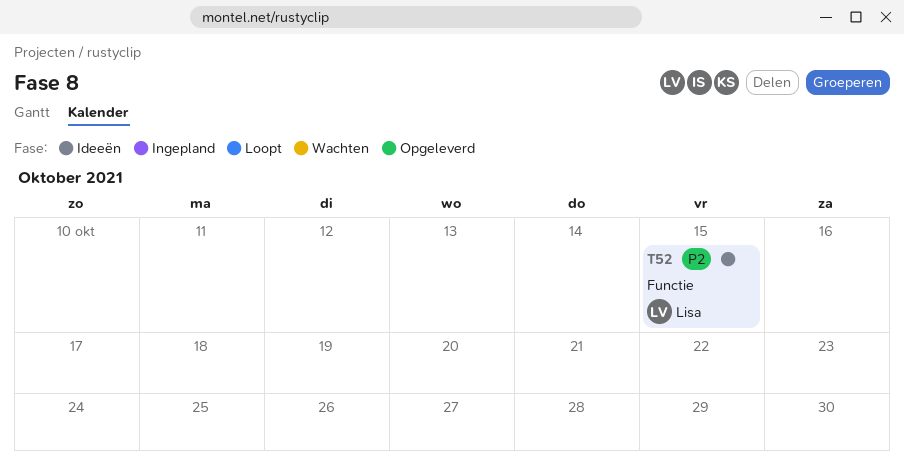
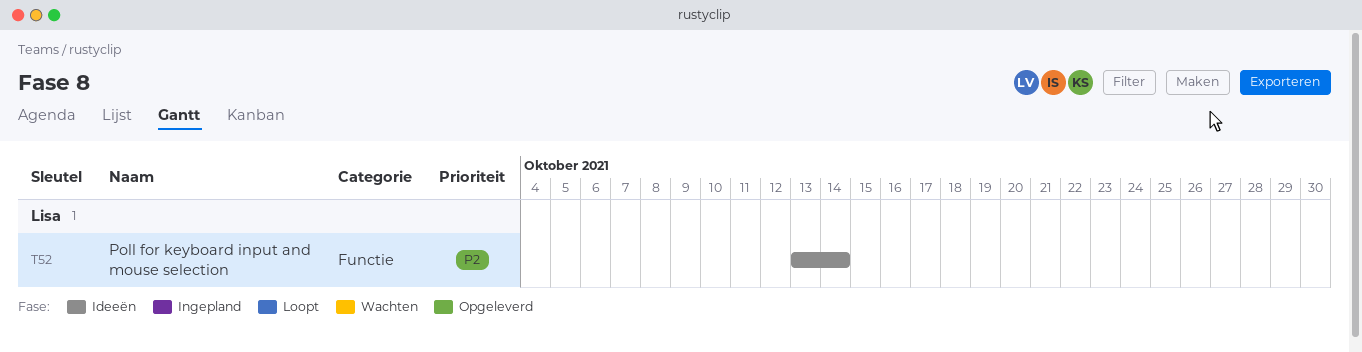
T52, due: Oct 15 -> Oct 14

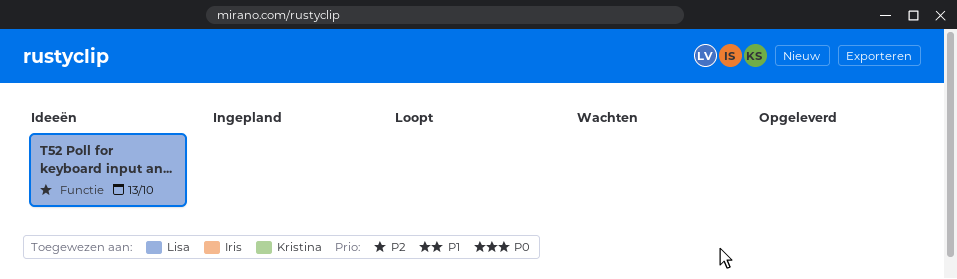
T52, due: Oct 14 -> Oct 13

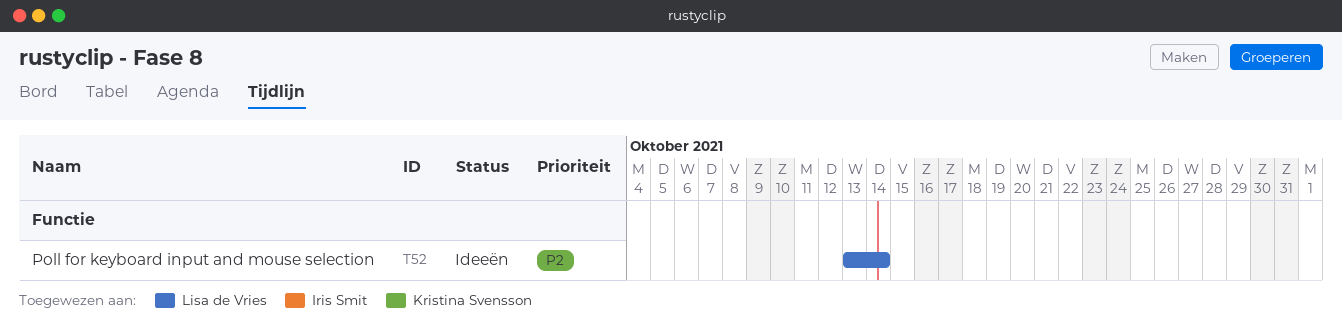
T52, due: Oct 13 -> Oct 14

